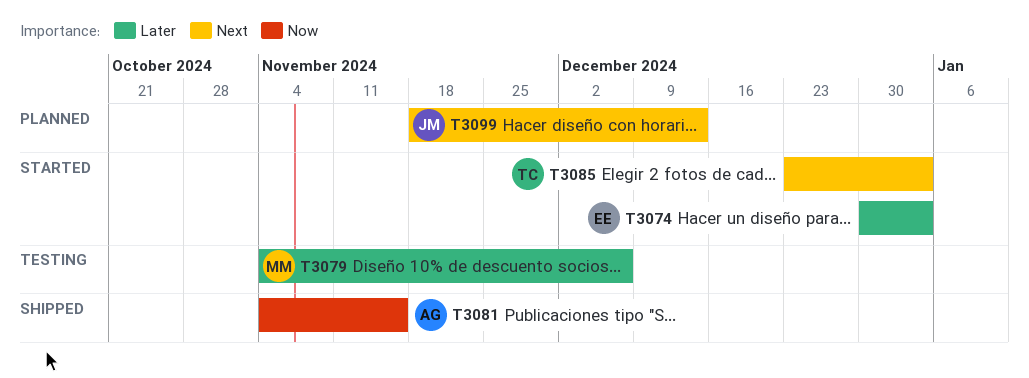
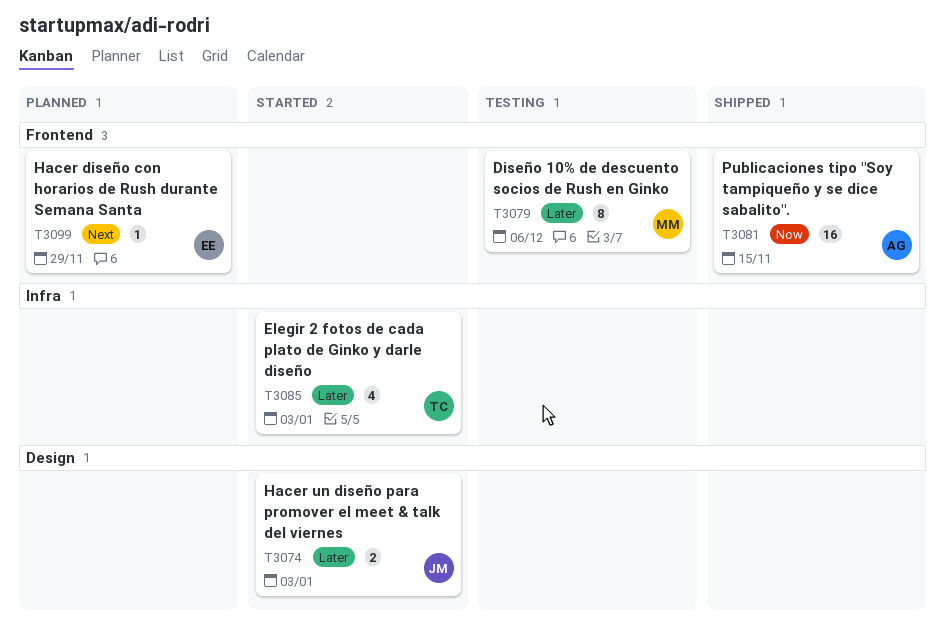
T3074, owner: EE -> JM
T3085, priority: Next -> Later
T3099, owner: JM -> EE
T3099, due: Dec 13 -> Nov 29

